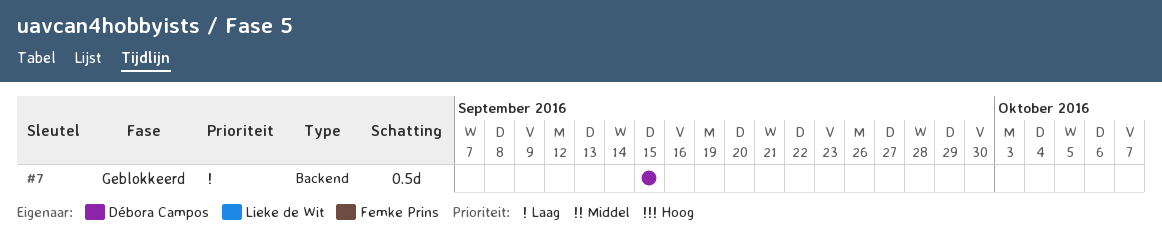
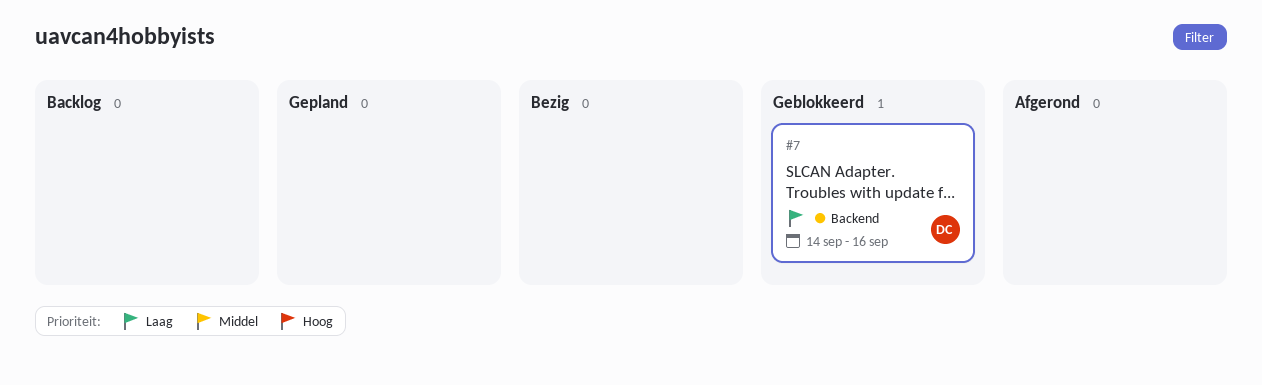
#7, start: Sep 15 -> Sep 14
#7, due: Sep 15 -> Sep 16

